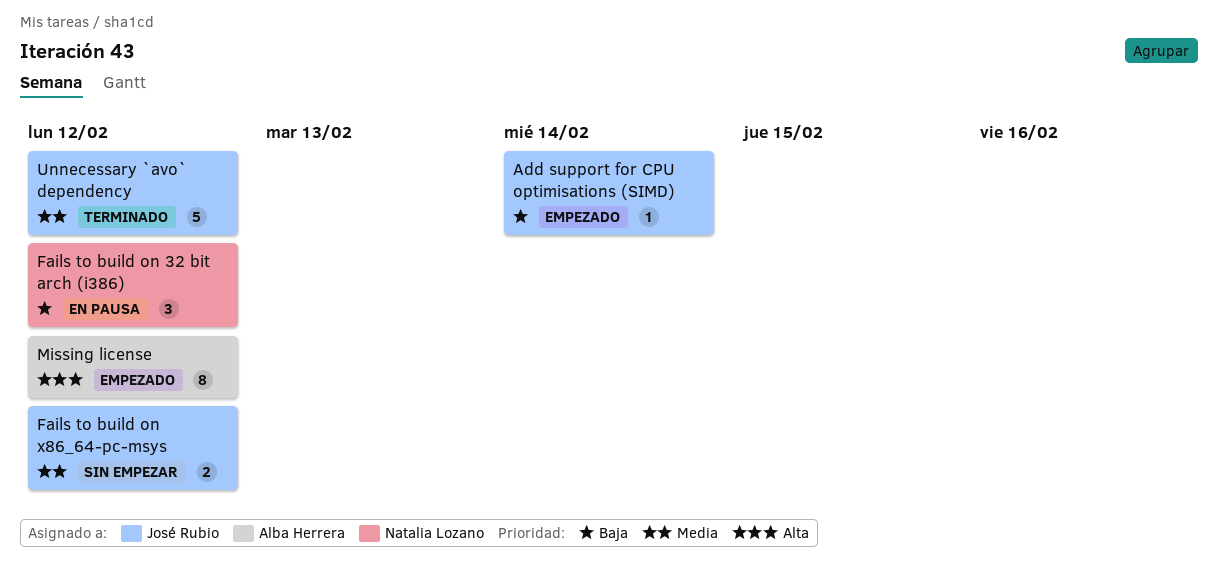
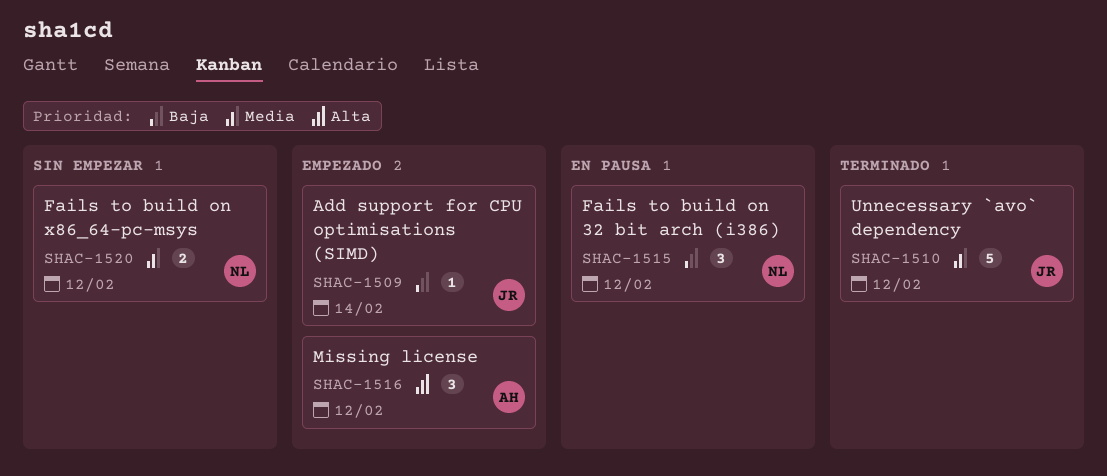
Fails to build on x86_64-pc-msys, owner: José Rubio -> Natalia Lozano
Missing license, estimate: 8 -> 3

